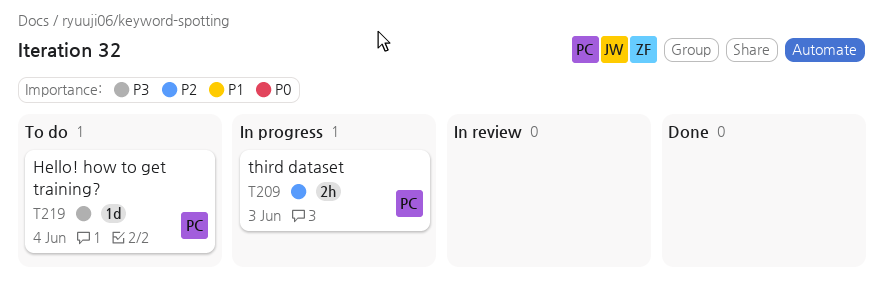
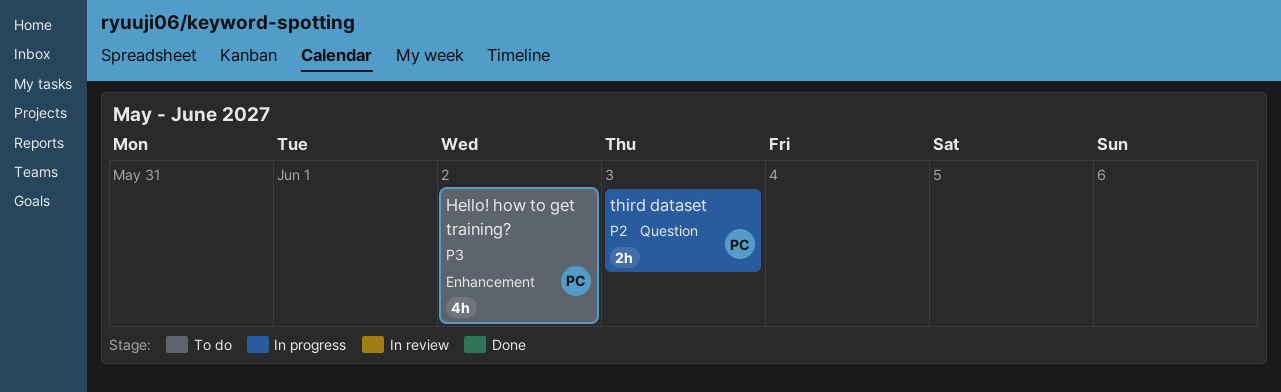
Hello! how to get training?, estimate: 1d -> 4h
Hello! how to get training?, day: Jun 4 -> Jun 2

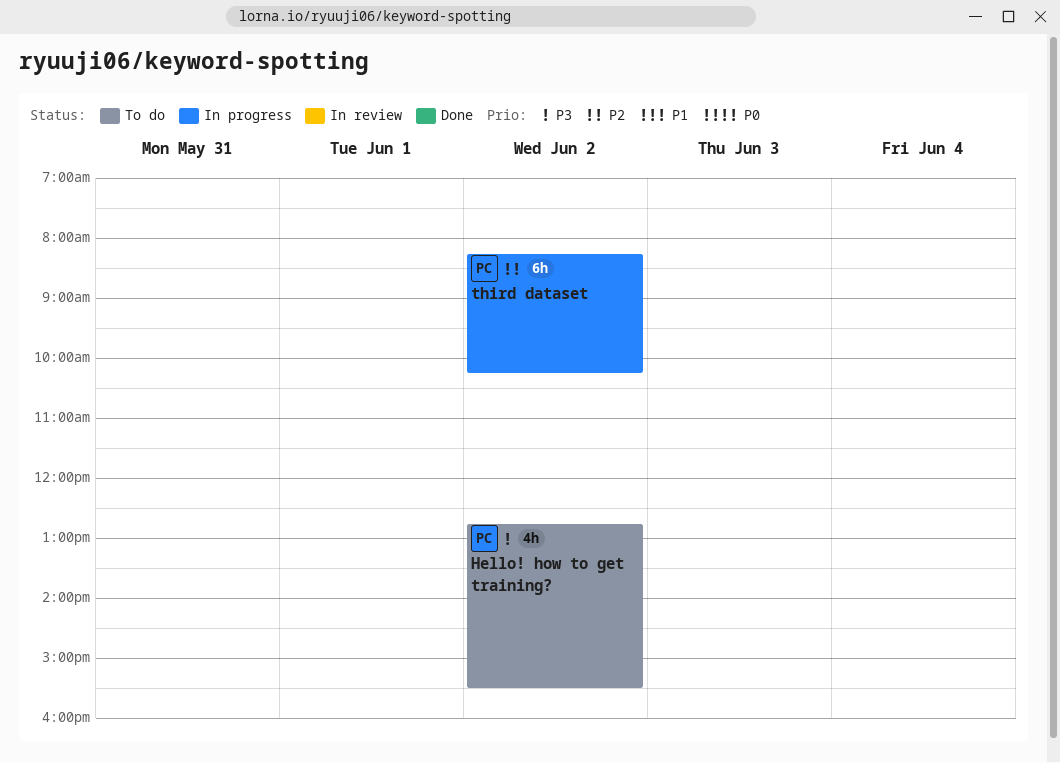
third dataset, estimate: 2h -> 6h
third dataset, day: Jun 3 -> Jun 2

